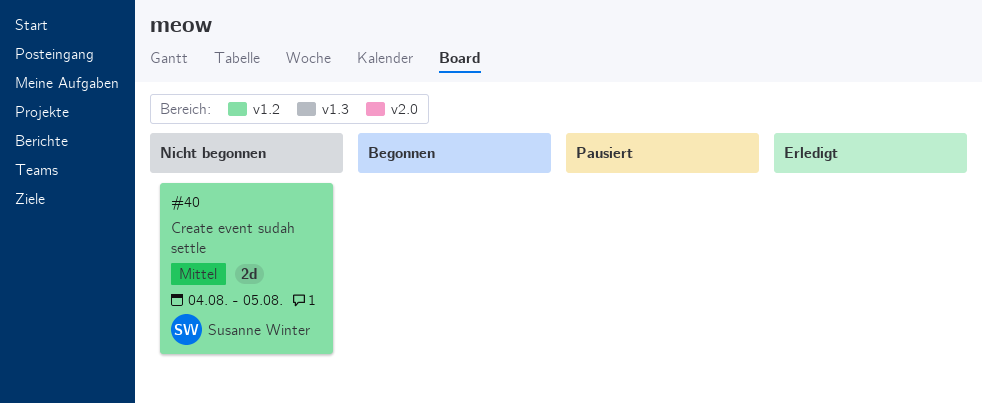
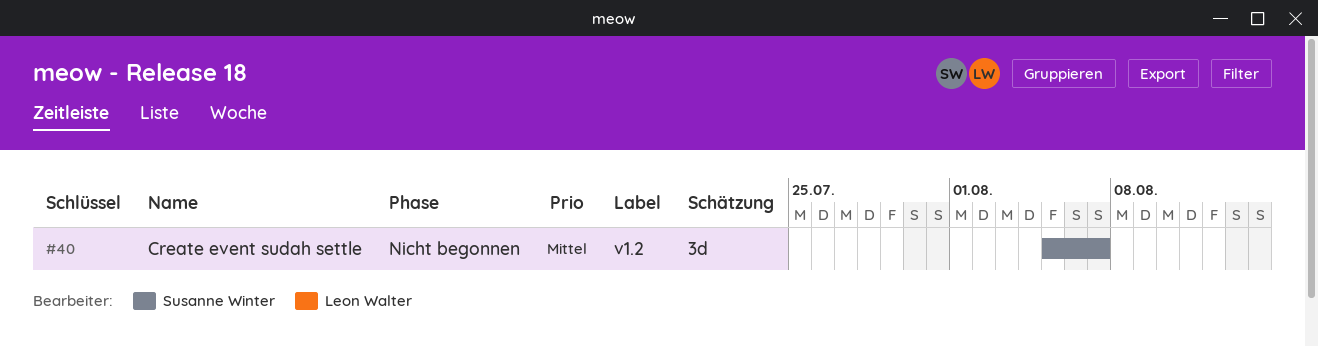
#40, estimate: 2d -> 3d
#40, start: Aug 4 -> Aug 5
#40, due: Aug 5 -> Aug 7

